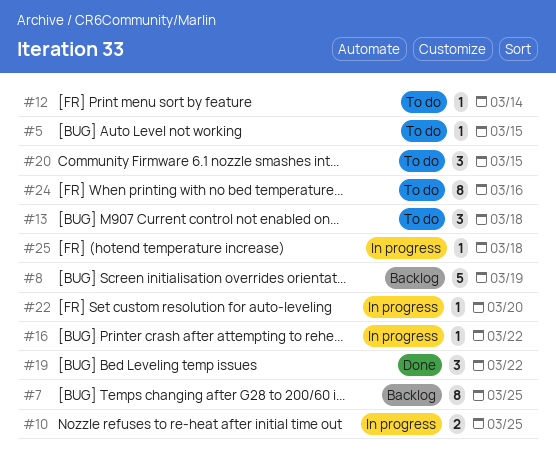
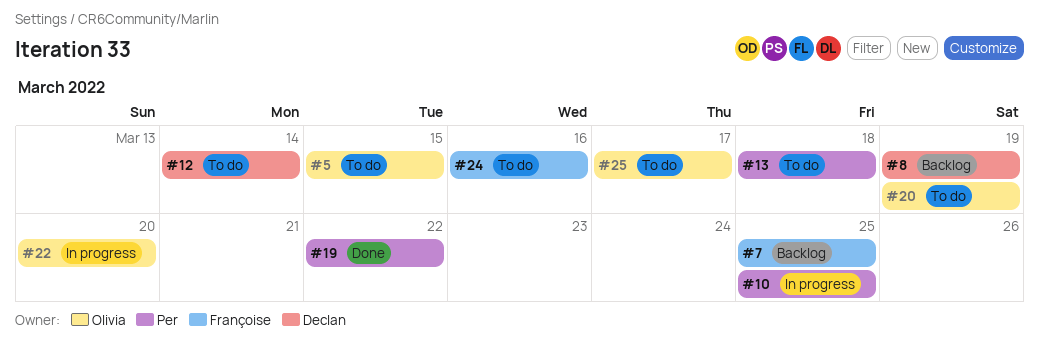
#16: present -> none
#20, due: Mar 15 -> Mar 19
#25, status: In progress -> To do
#25, due: Mar 18 -> Mar 17

